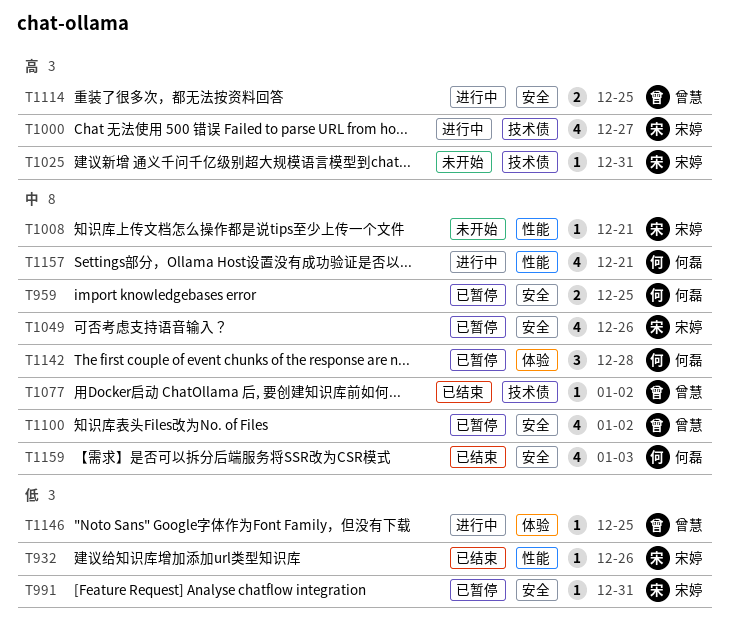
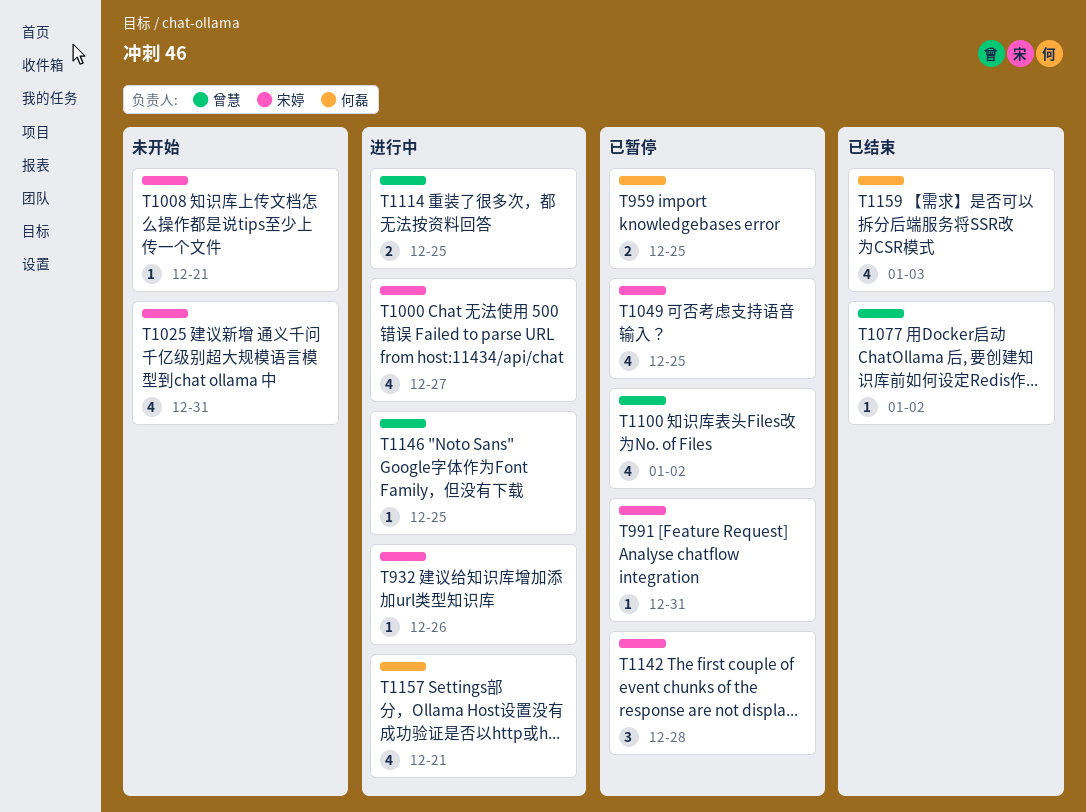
T932, status: 已结束 -> 进行中
T1025, estimate: 1 -> 4
T1049, due: Dec 26 -> Dec 25
T1142, owner: 何磊 -> 宋婷

